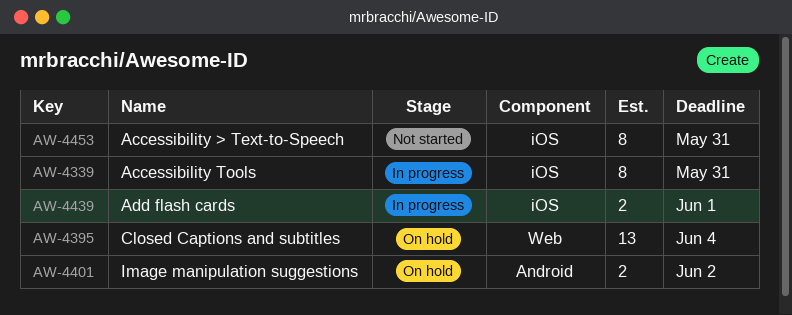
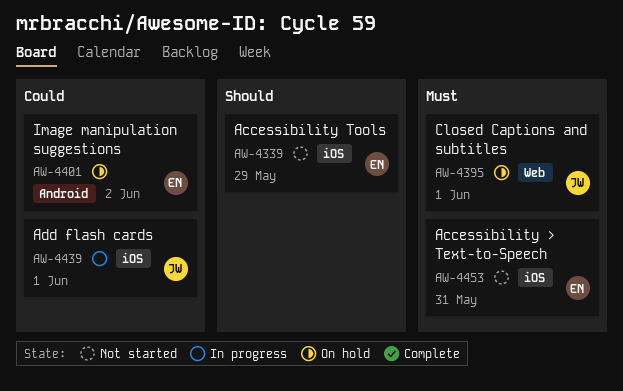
AW-4339, status: In progress -> Not started
AW-4339, due: May 31 -> May 29
AW-4395, due: Jun 4 -> Jun 1

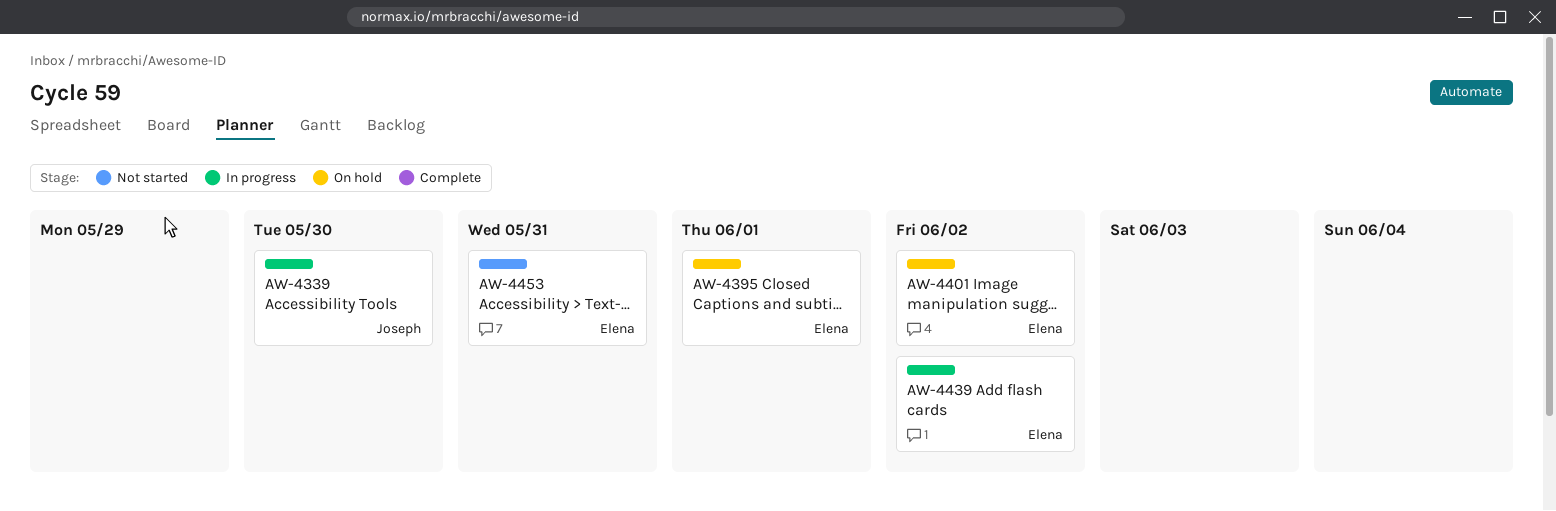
AW-4339, status: Not started -> In progress
AW-4339, owner: Elena -> Joseph
AW-4339, due: May 29 -> May 30
AW-4395, owner: Joseph -> Elena
AW-4439, owner: Joseph -> Elena
AW-4439, due: Jun 1 -> Jun 2

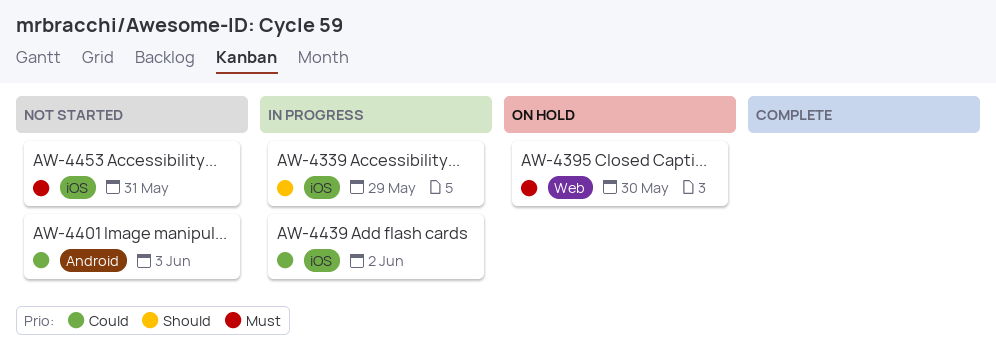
AW-4339, due: May 30 -> May 29
AW-4395, due: Jun 1 -> May 30
AW-4401, status: On hold -> Not started
AW-4401, due: Jun 2 -> Jun 3

